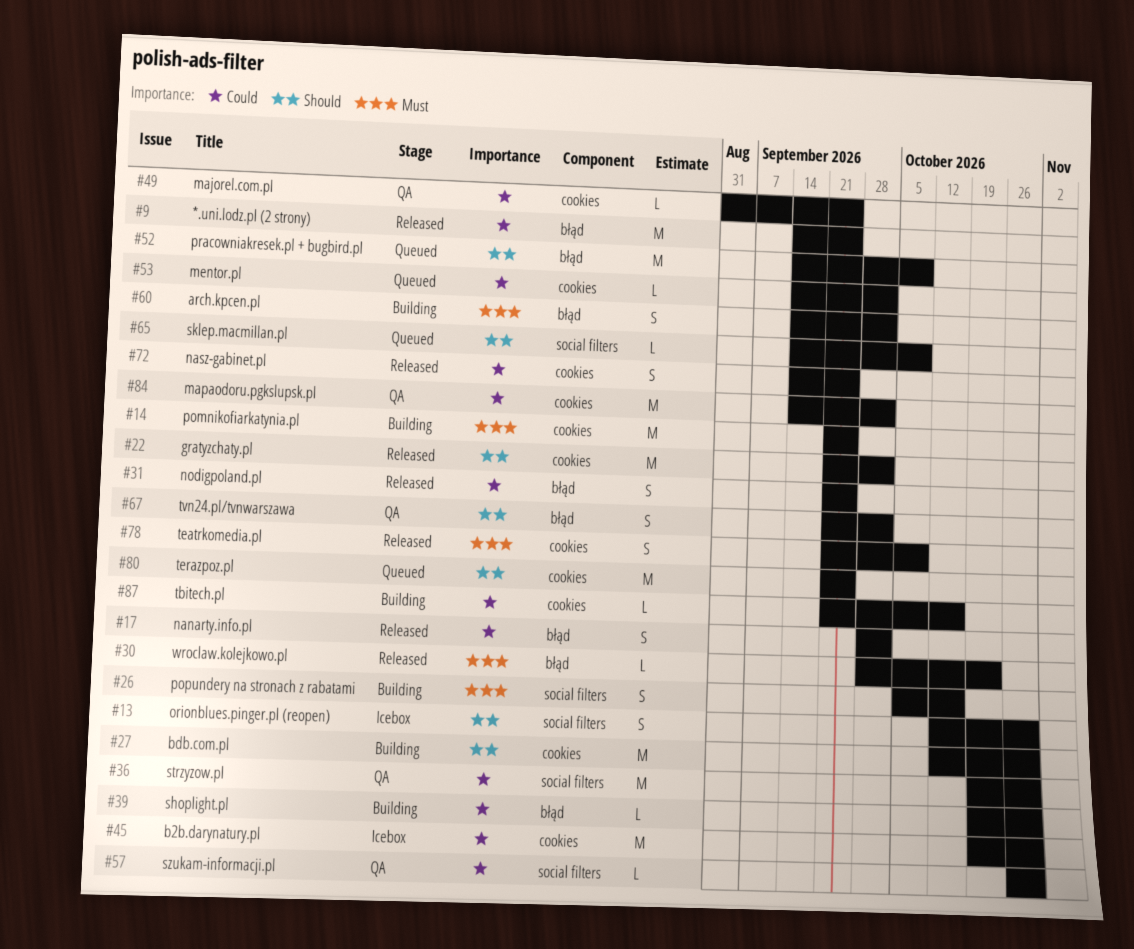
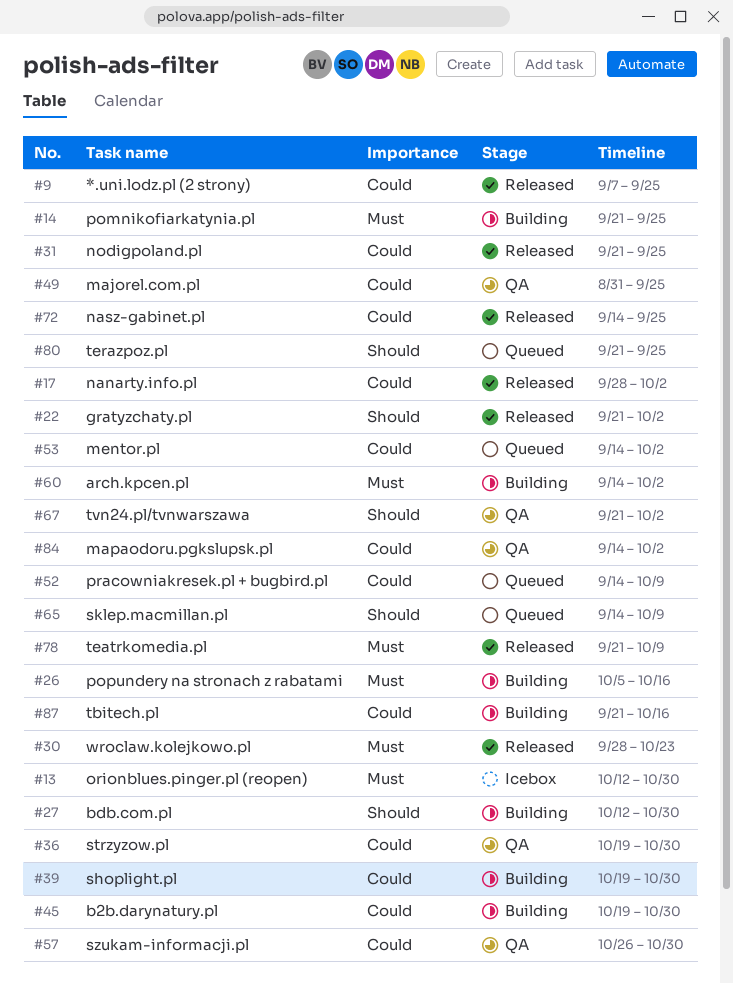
#9, start: Sep 14 -> Sep 7
#13, priority: Should -> Must
#45, status: Icebox -> Building
#52, priority: Should -> Could

